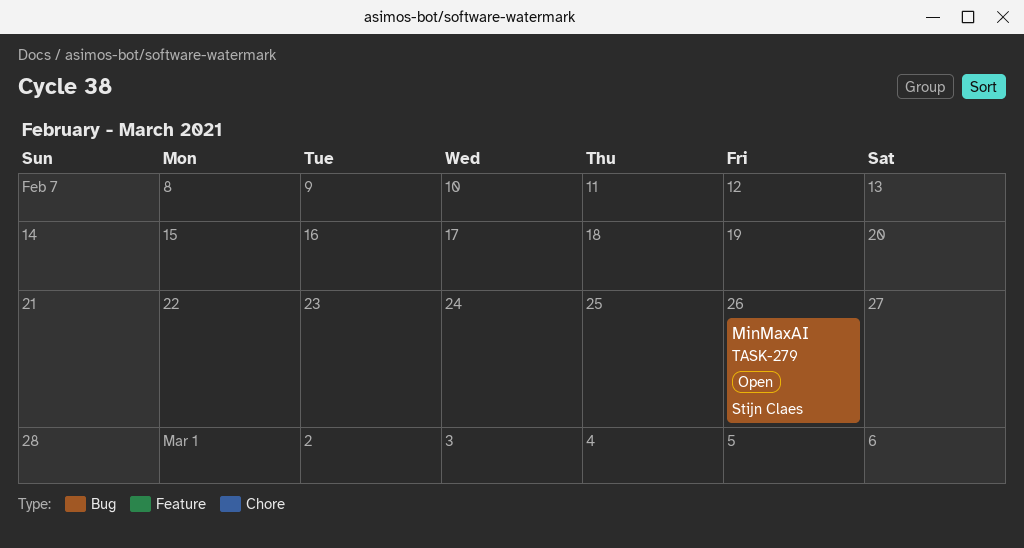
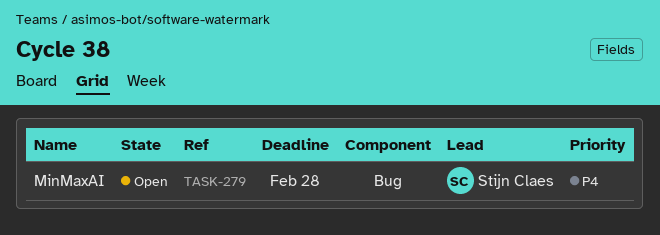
TASK-279, due: Feb 26 -> Feb 28

